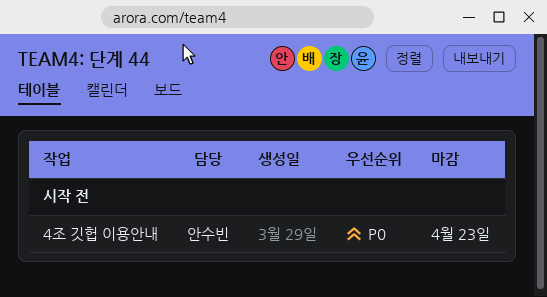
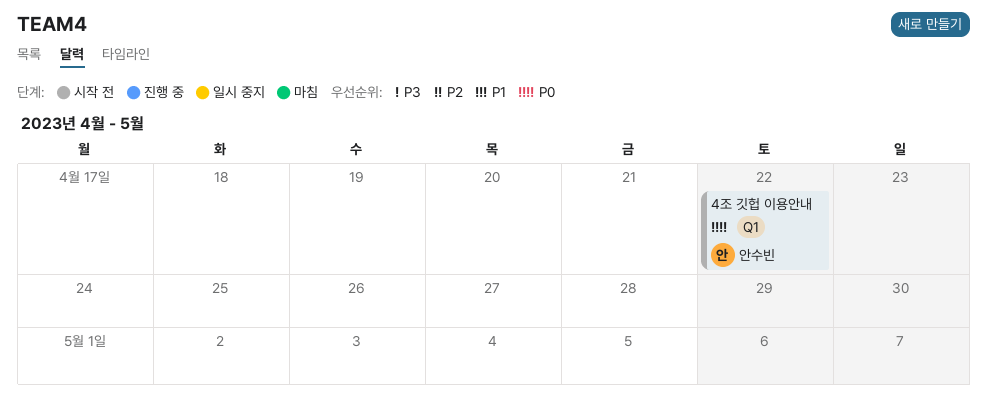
4조 깃헙 이용안내, due: Apr 23 -> Apr 22

